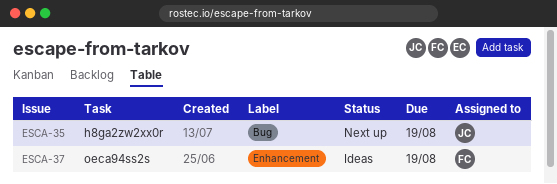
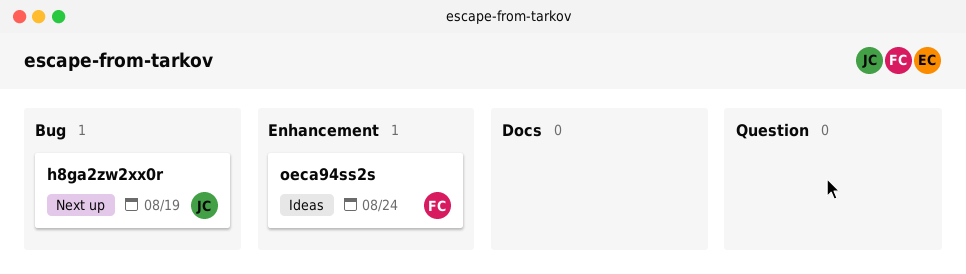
oeca94ss2s, due: Aug 19 -> Aug 24

